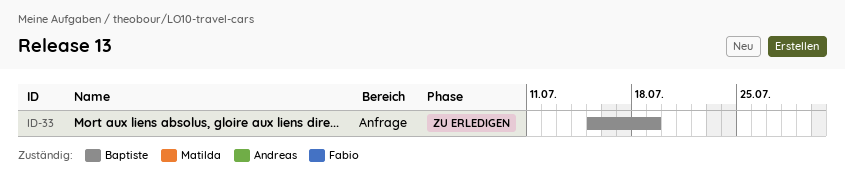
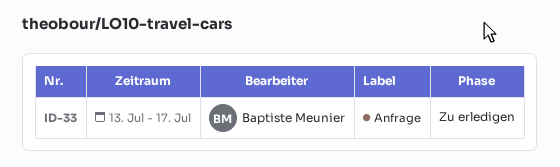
ID-33, start: Jul 15 -> Jul 13
ID-33, due: Jul 19 -> Jul 17

